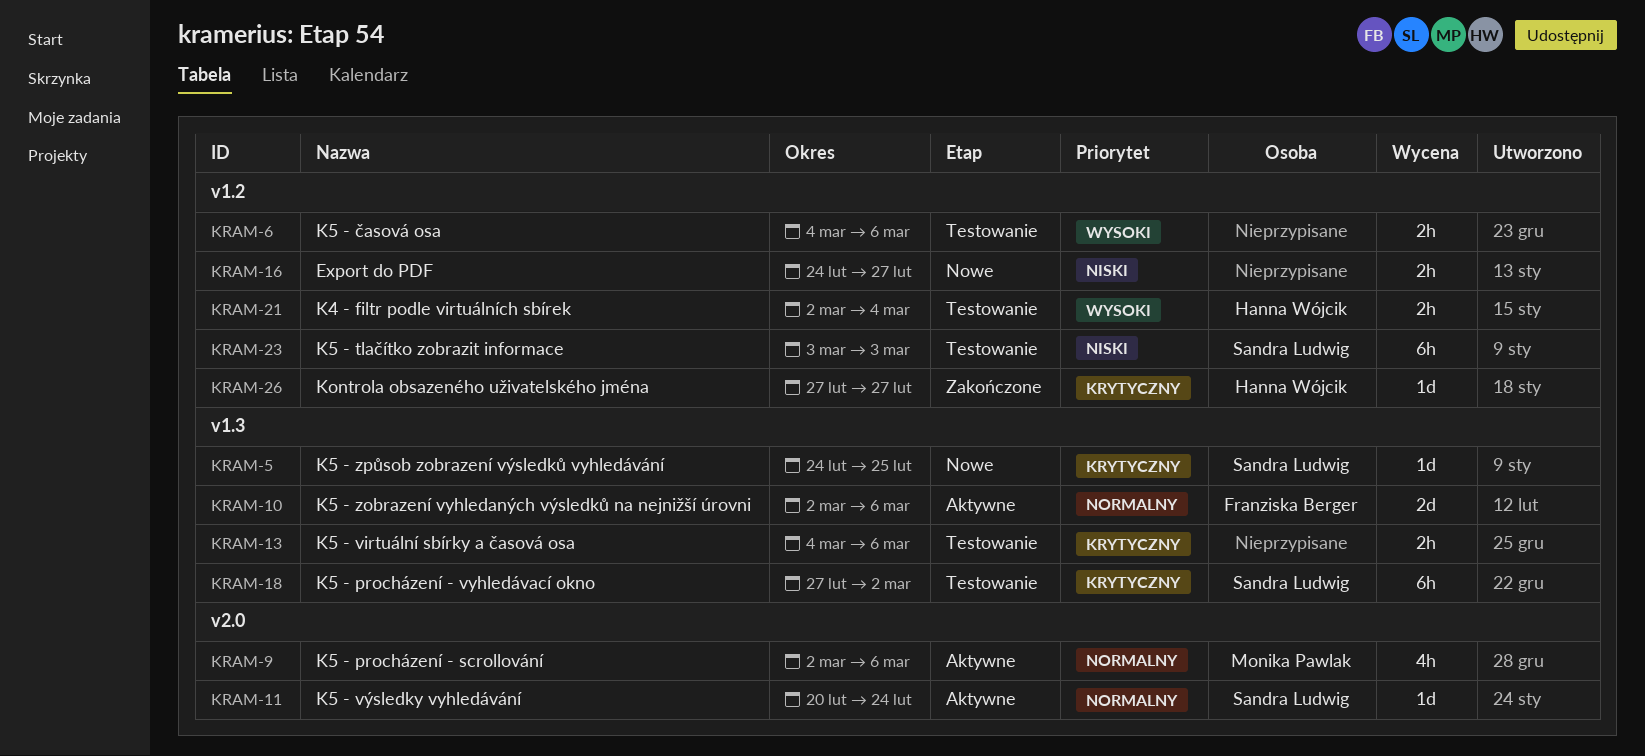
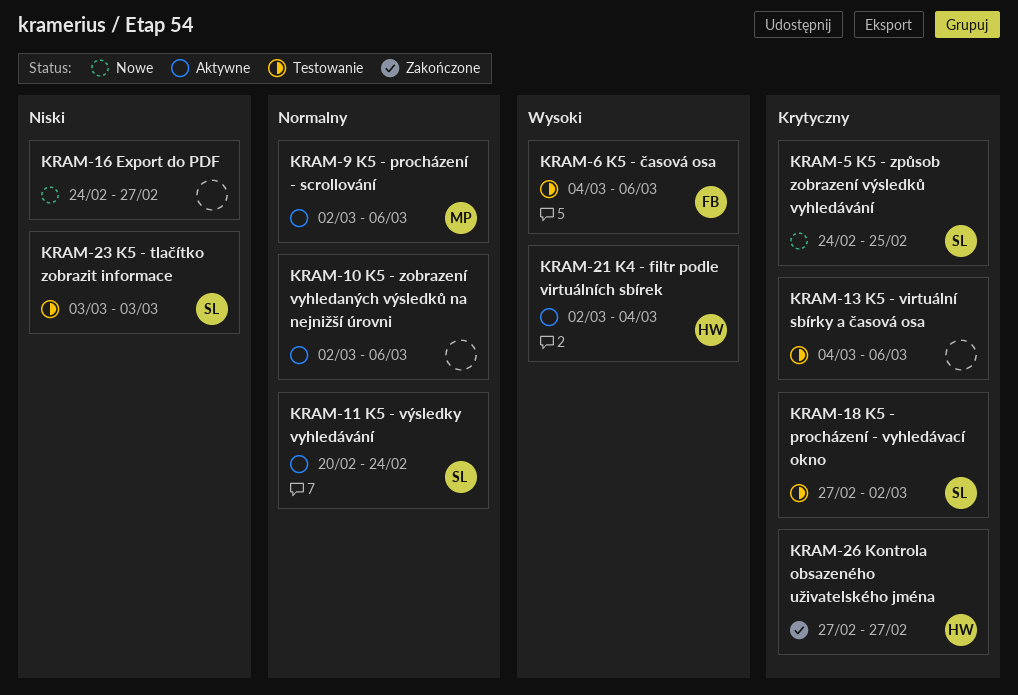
KRAM-6, owner: none -> Franziska Berger
KRAM-10, owner: Franziska Berger -> none
KRAM-21, status: Testowanie -> Aktywne

